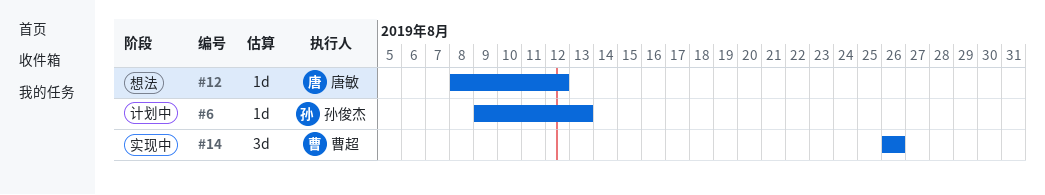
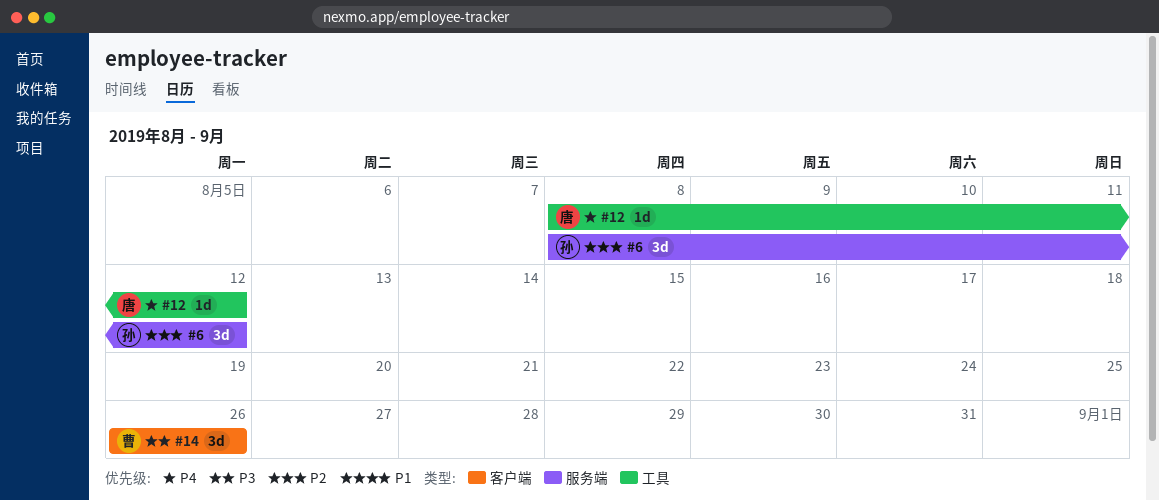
#6, estimate: 1d -> 3d
#6, start: Aug 9 -> Aug 8
#6, due: Aug 13 -> Aug 12

